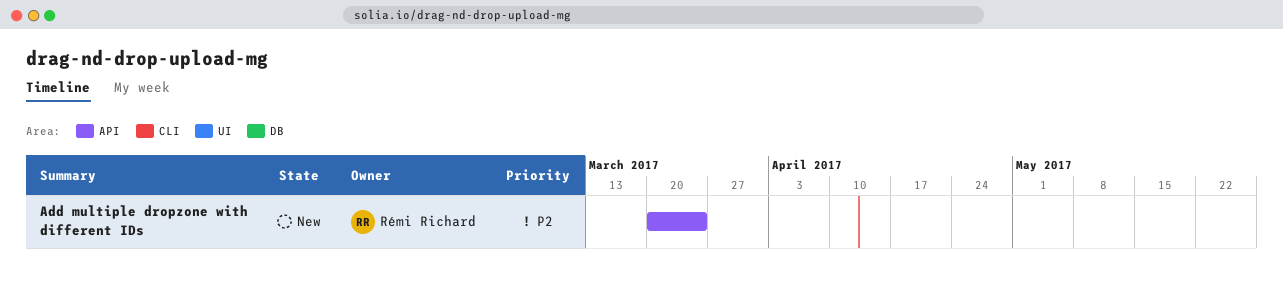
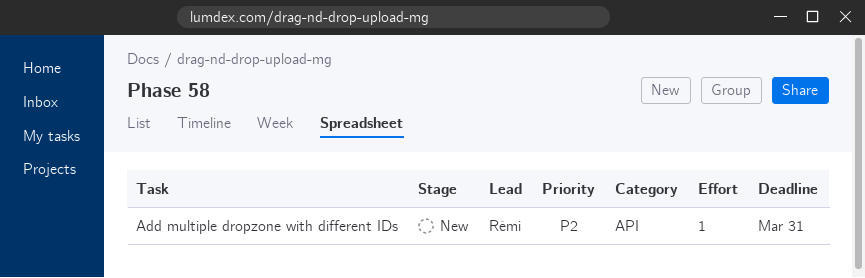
Add multiple dropzone with different IDs, due: Mar 24 -> Mar 31

